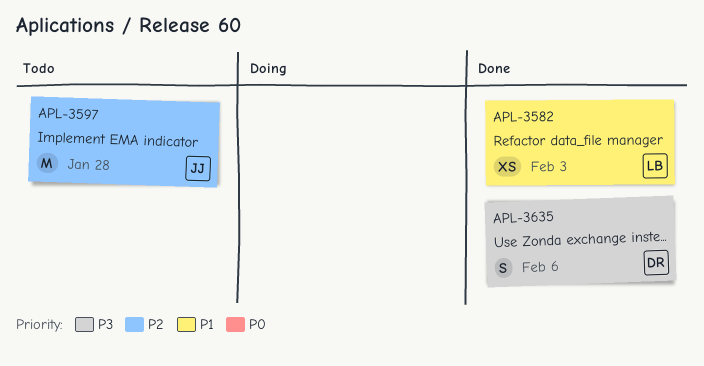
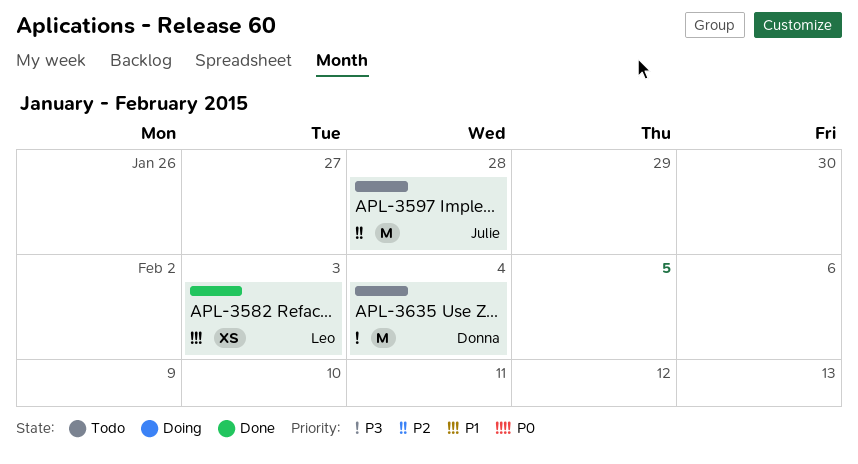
APL-3635, status: Done -> Todo
APL-3635, estimate: S -> M
APL-3635, due: Feb 6 -> Feb 4

